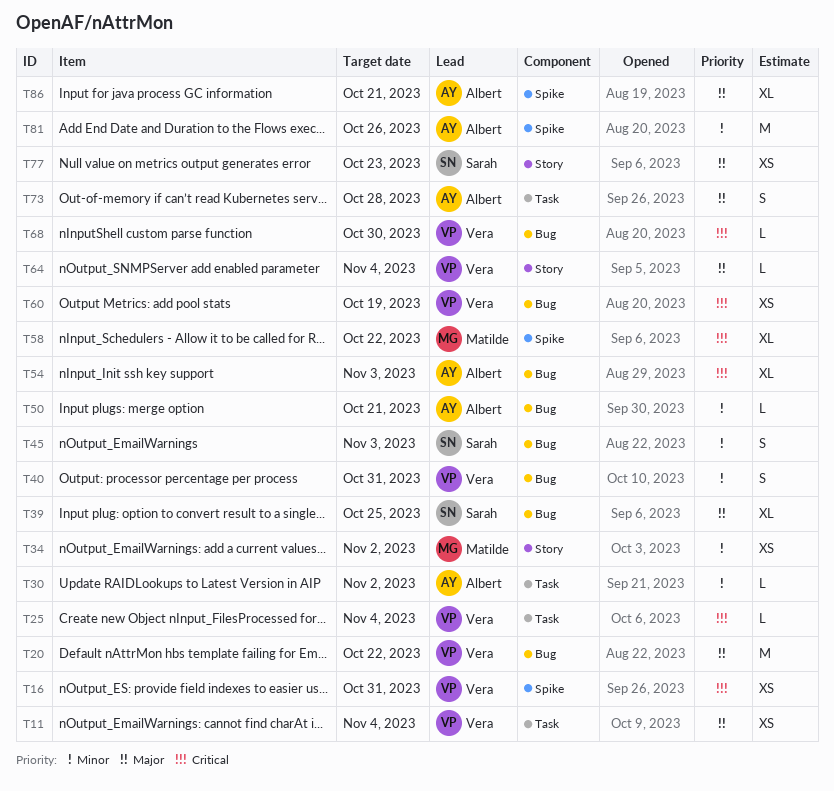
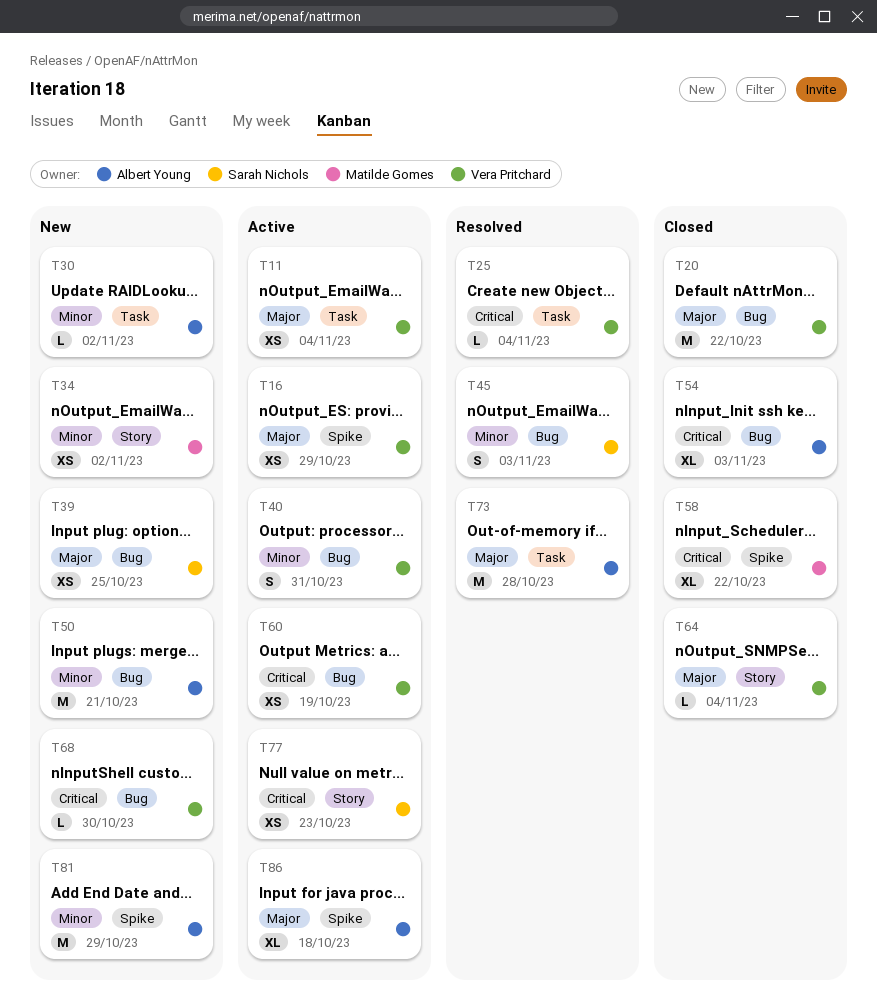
T16, priority: Critical -> Major
T16, due: Oct 31 -> Oct 29
T39, estimate: XL -> XS
T50, estimate: L -> M
T73, estimate: S -> M
T77, priority: Major -> Critical
T81, due: Oct 26 -> Oct 29
T86, due: Oct 21 -> Oct 18

